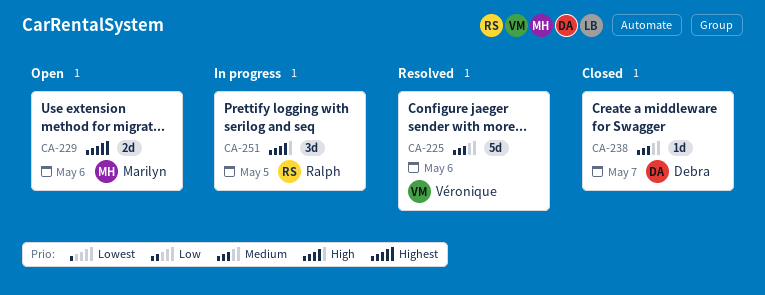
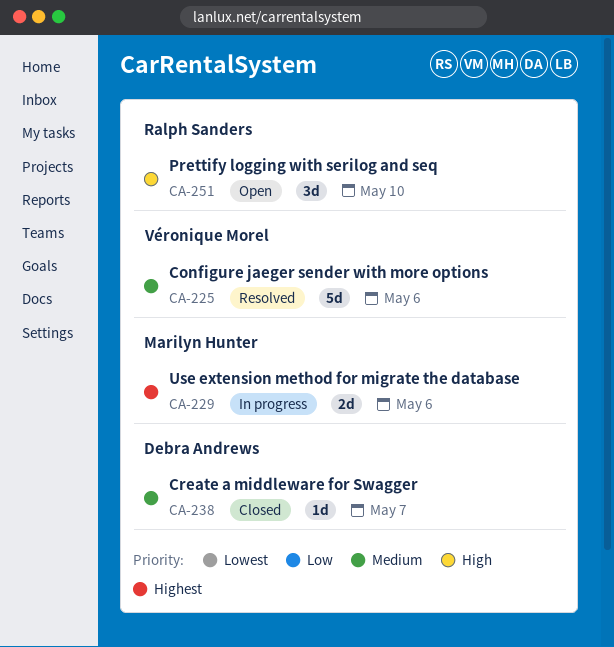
CA-229, status: Open -> In progress
CA-251, status: In progress -> Open
CA-251, due: May 5 -> May 10

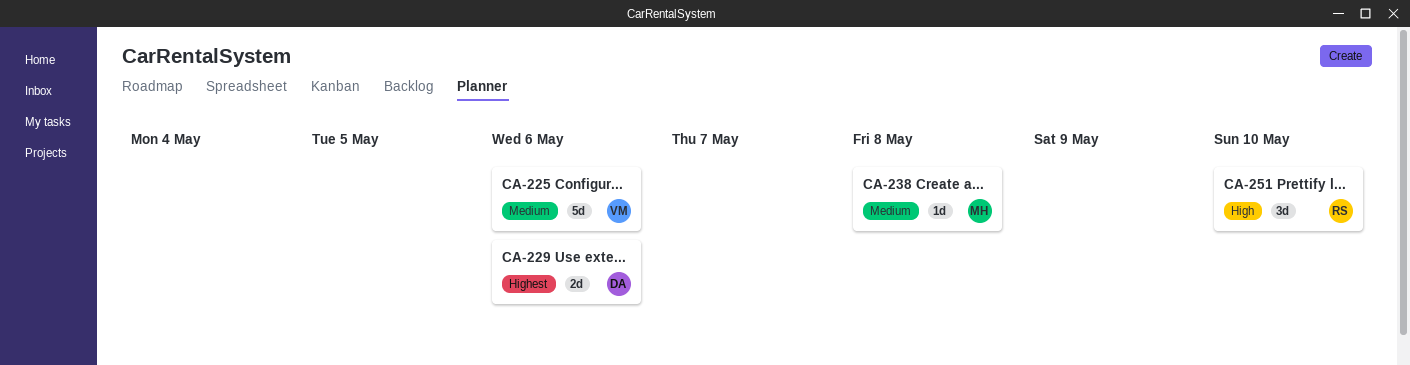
CA-229, owner: Marilyn Hunter -> Debra Andrews
CA-238, owner: Debra Andrews -> Marilyn Hunter
CA-238, due: May 7 -> May 8

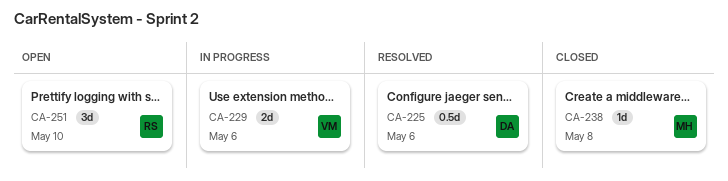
CA-225, owner: VM -> DA
CA-225, estimate: 5d -> 0.5d
CA-229, owner: DA -> VM

